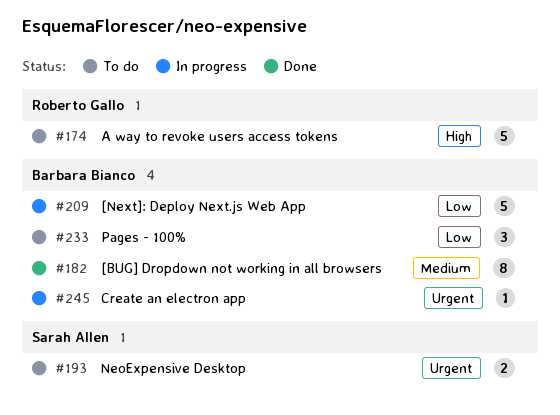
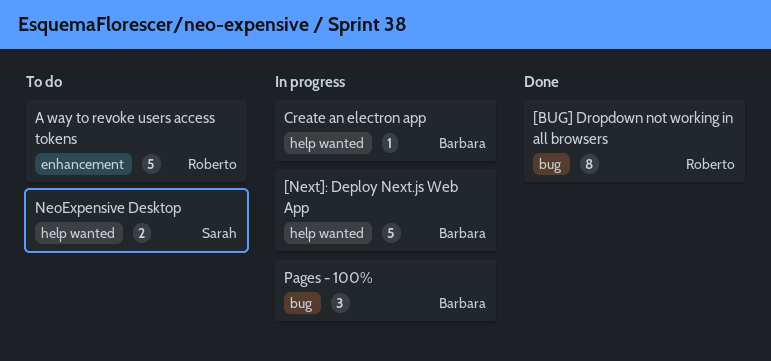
[BUG] Dropdown not working in all browsers, owner: Barbara Bianco -> Roberto Gallo
Pages - 100%, status: To do -> In progress

